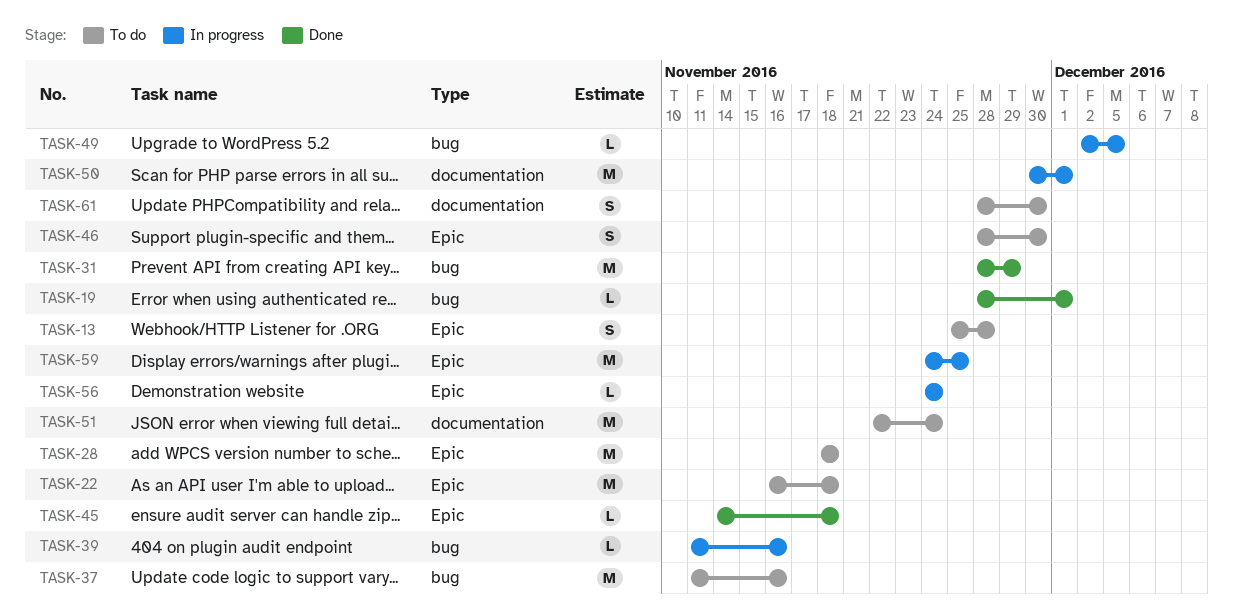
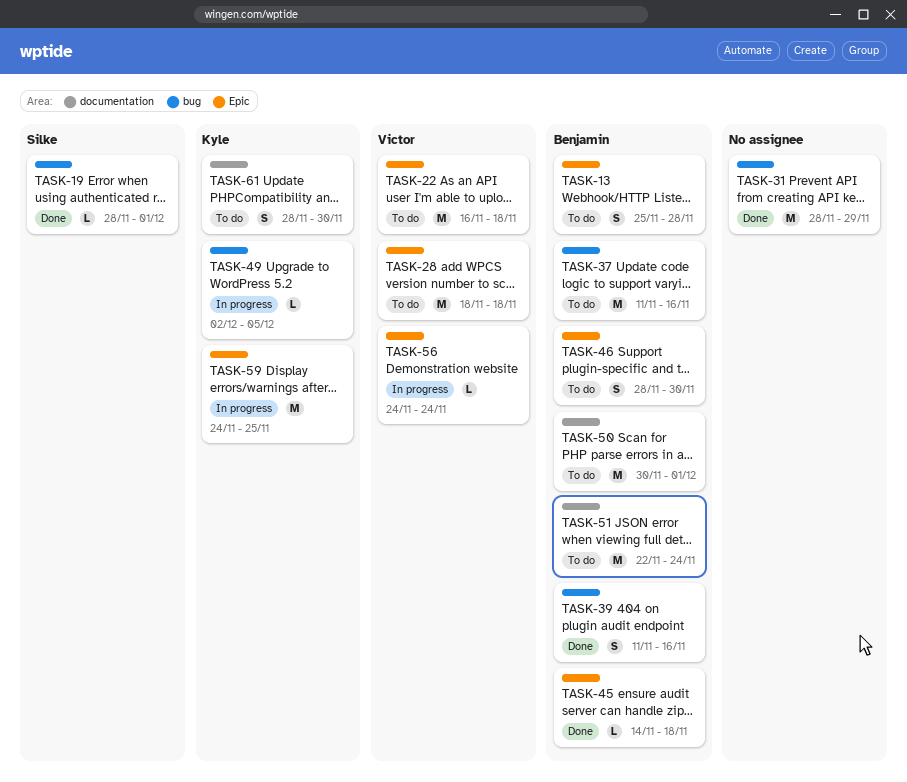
TASK-39, status: In progress -> Done
TASK-39, estimate: L -> S
TASK-50, status: In progress -> To do

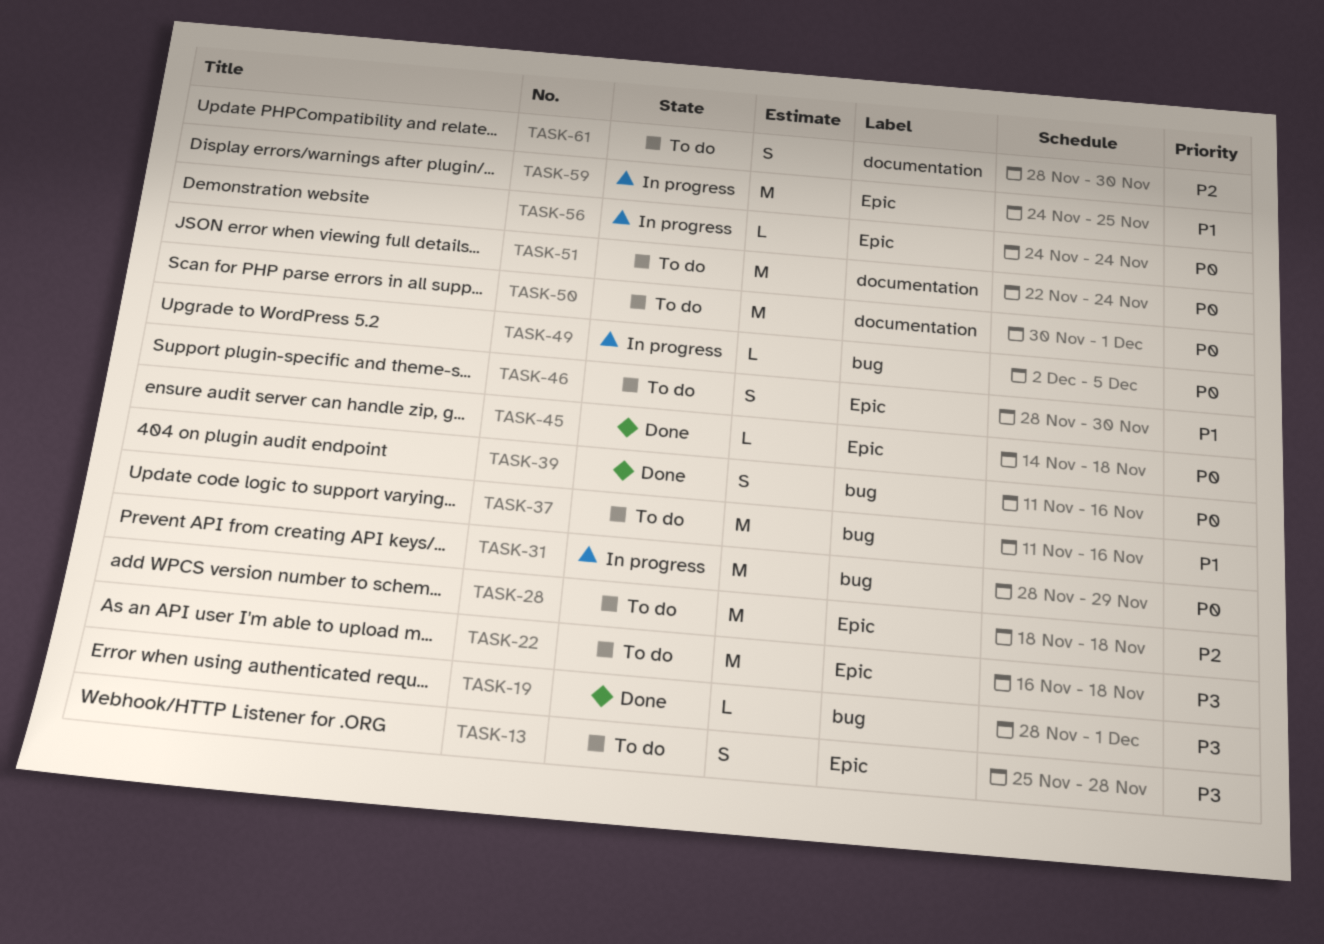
TASK-31, status: Done -> In progress

